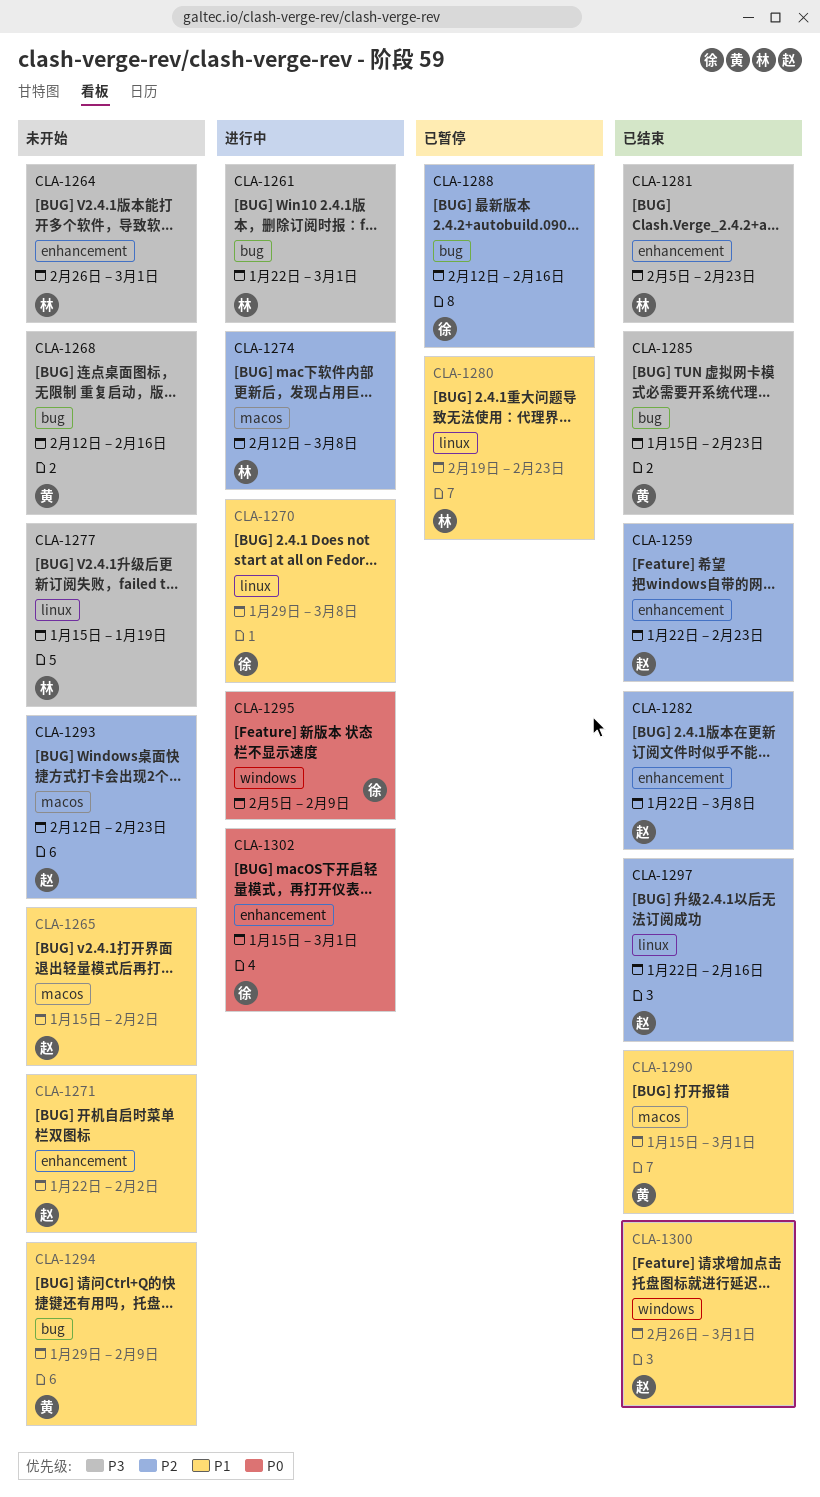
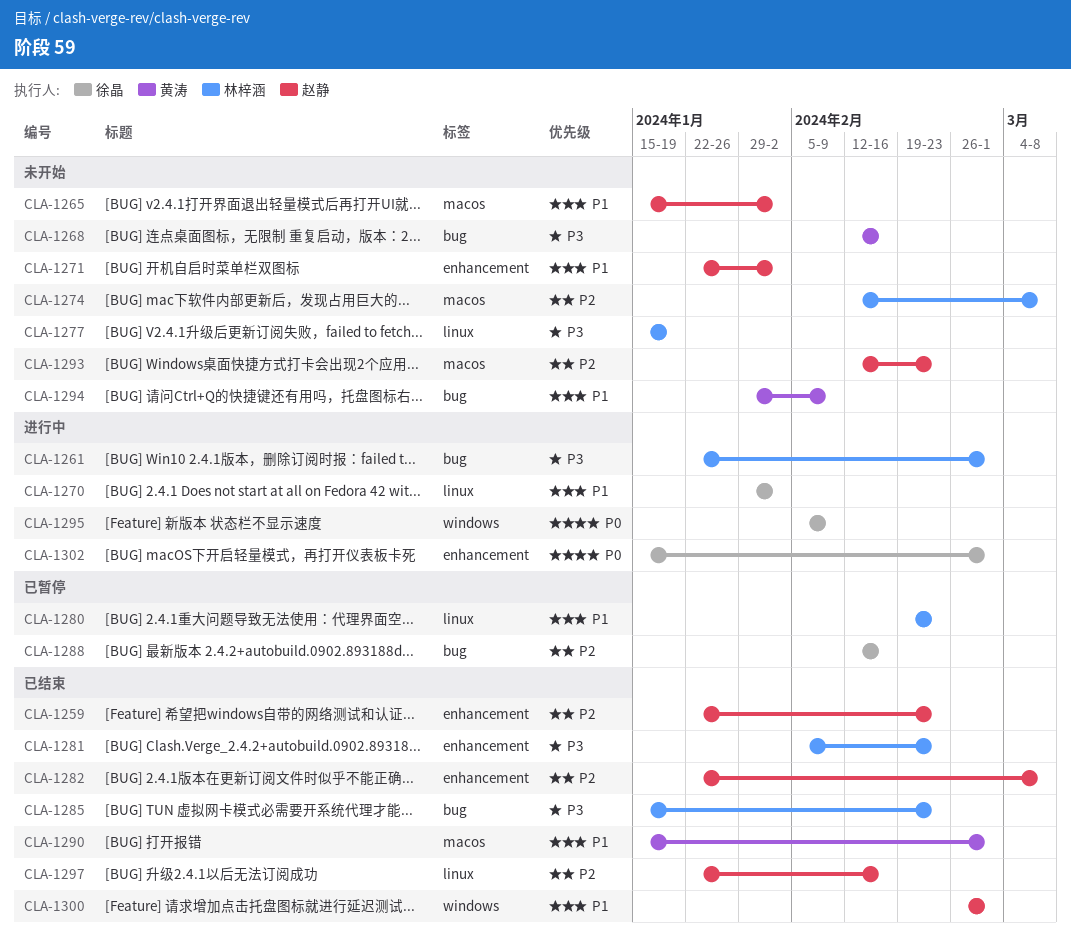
CLA-1264: present -> none
CLA-1270, due: Mar 8 -> Feb 2
CLA-1274, status: 进行中 -> 未开始
CLA-1285, owner: 黄涛 -> 林梓涵

